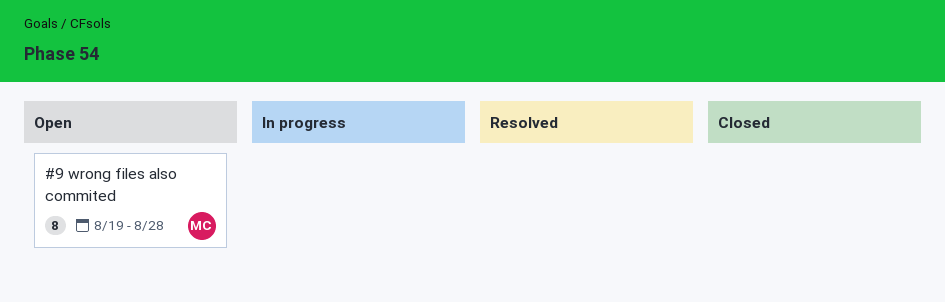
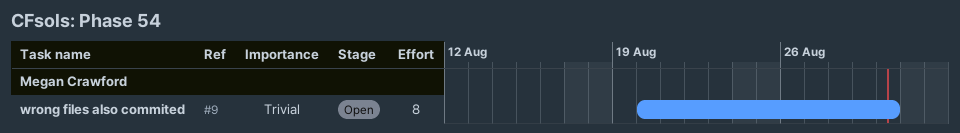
#9, start: Aug 19 -> Aug 20
#9, due: Aug 28 -> Aug 30

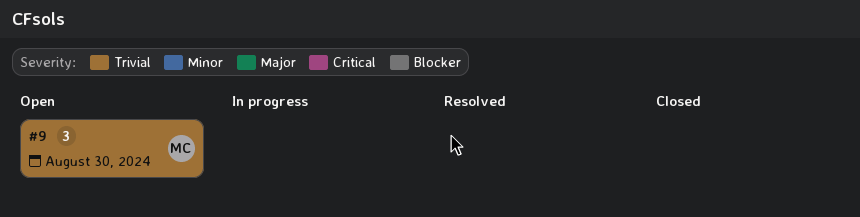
#9, estimate: 8 -> 3

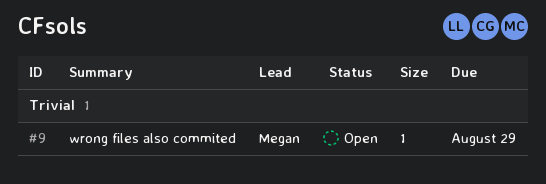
#9, estimate: 3 -> 1
#9, due: Aug 30 -> Aug 29

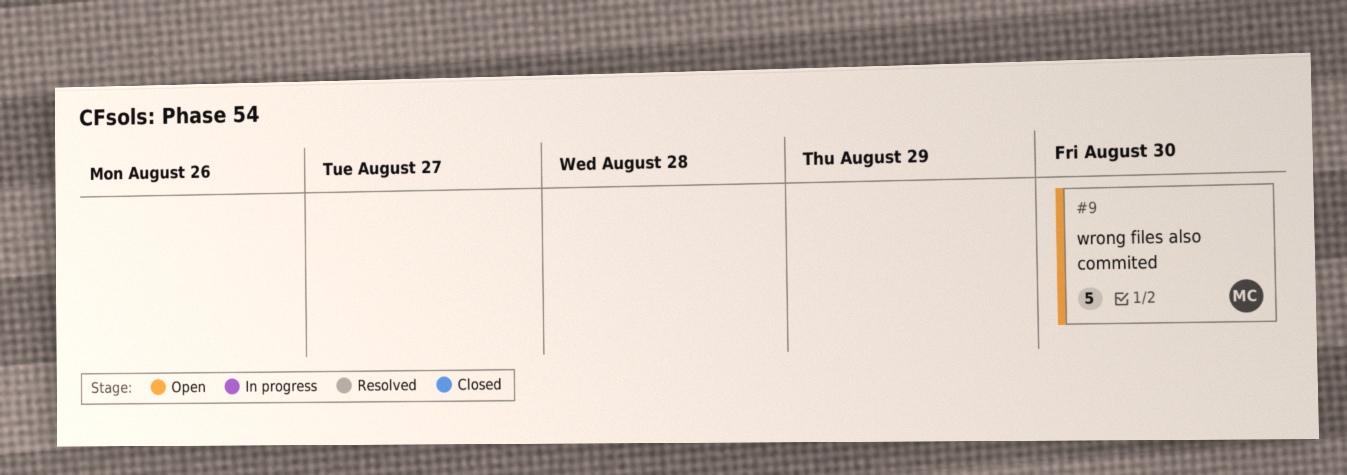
#9, estimate: 1 -> 5
#9, due: Aug 29 -> Aug 30

